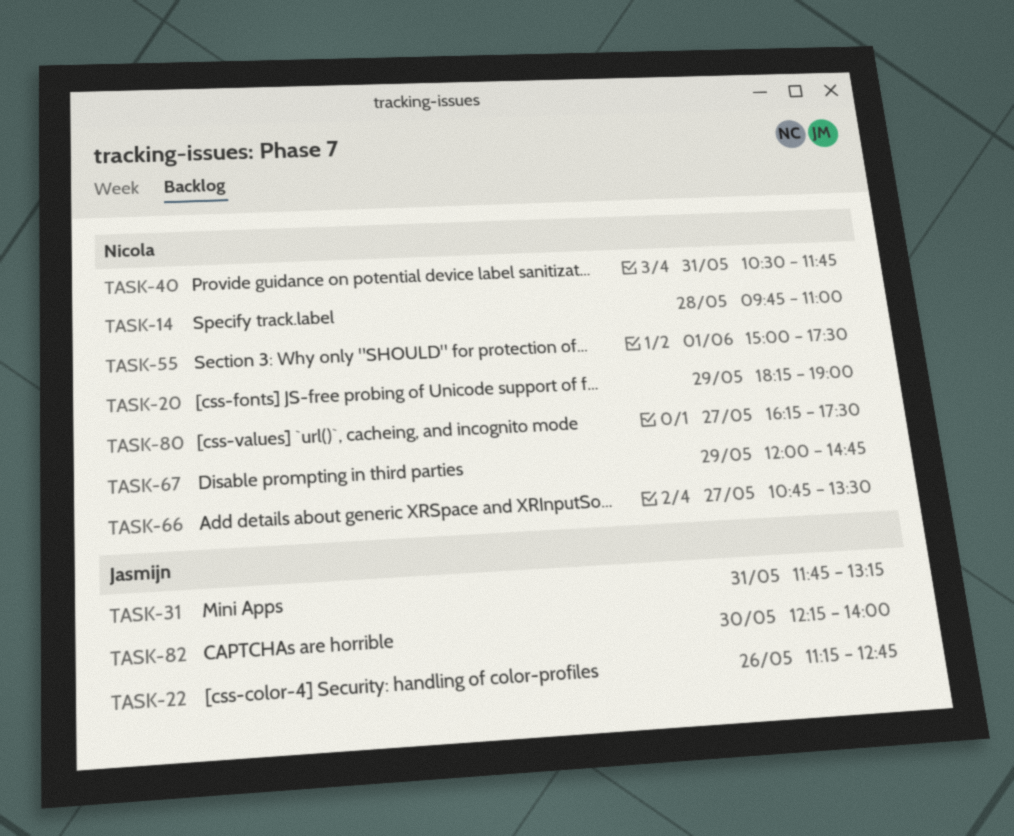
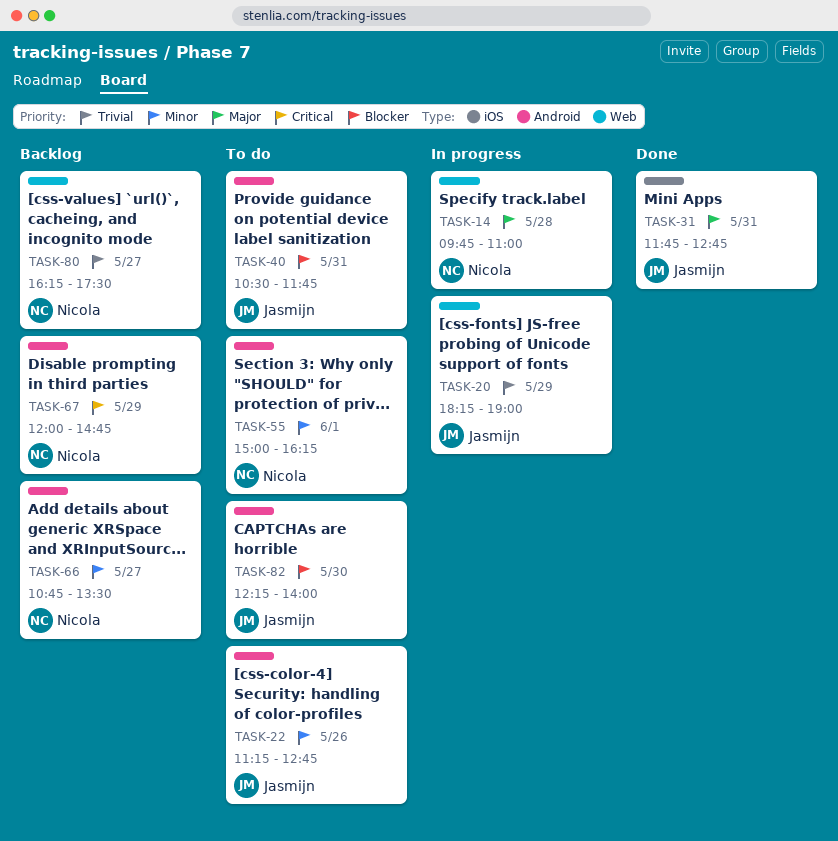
TASK-20, owner: Nicola -> Jasmijn
TASK-31, ends: 13:15 -> 12:45
TASK-40, owner: Nicola -> Jasmijn
TASK-55, ends: 17:30 -> 16:15

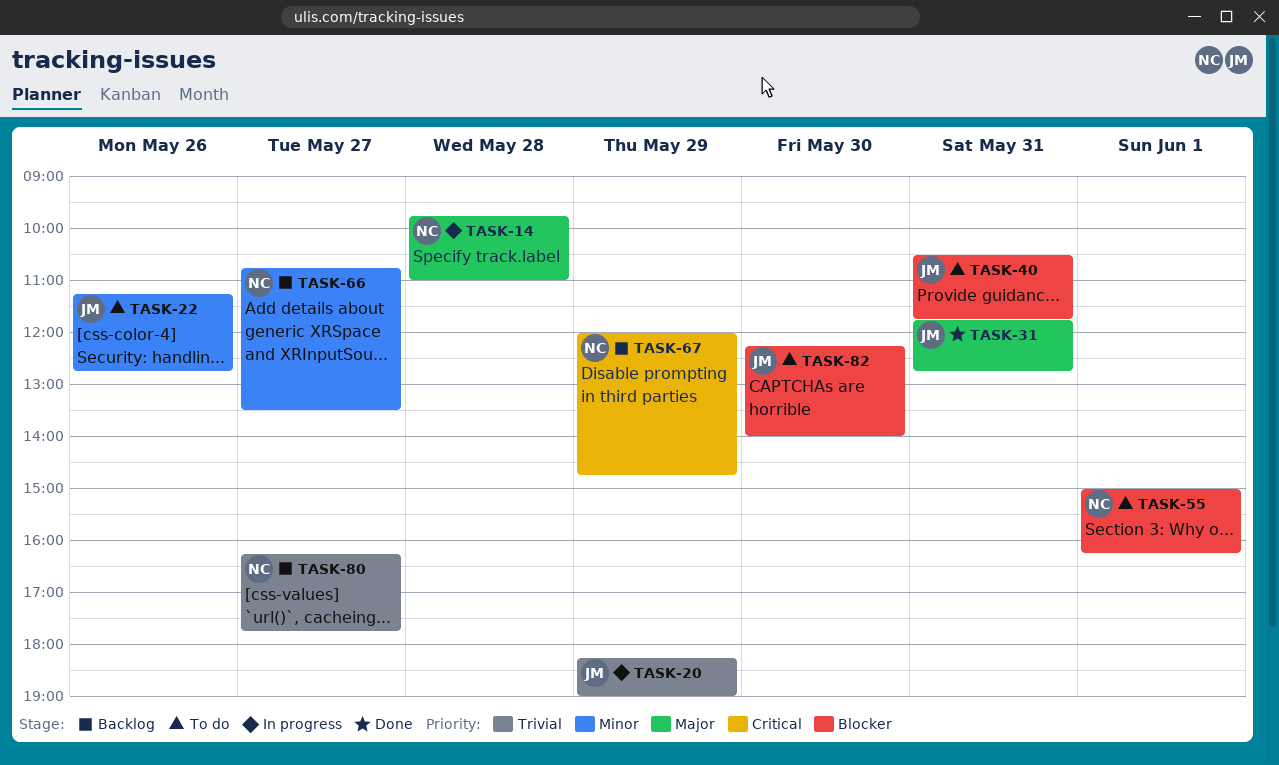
TASK-55, priority: Minor -> Blocker
TASK-80, ends: 17:30 -> 17:45

